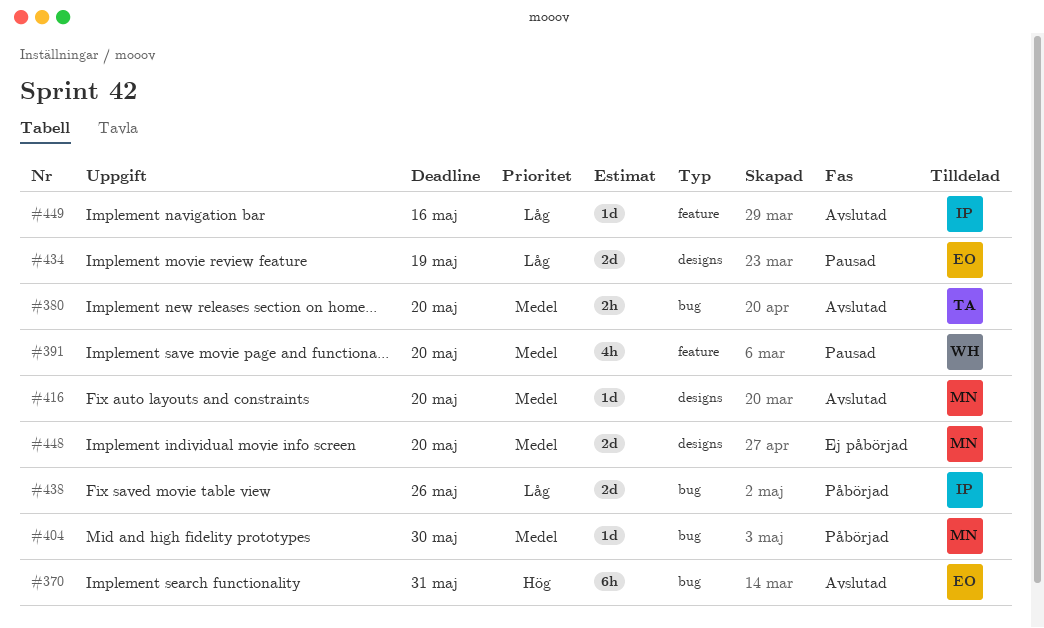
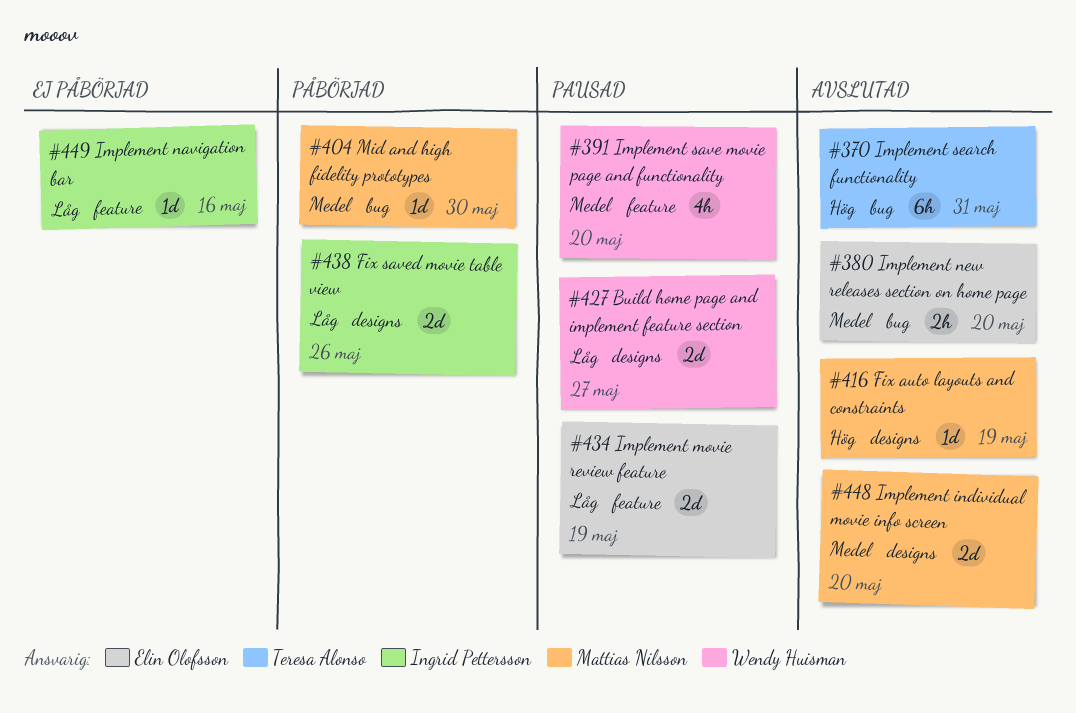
#370, owner: Elin Olofsson -> Teresa Alonso
#380, owner: Teresa Alonso -> Elin Olofsson
#416, priority: Medel -> Hög
#416, due: May 20 -> May 19
#427: none -> present
#434, label: designs -> feature
#438, label: bug -> designs
#448, status: Ej påbörjad -> Avslutad
#449, status: Avslutad -> Ej påbörjad

